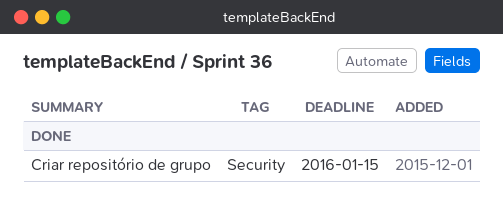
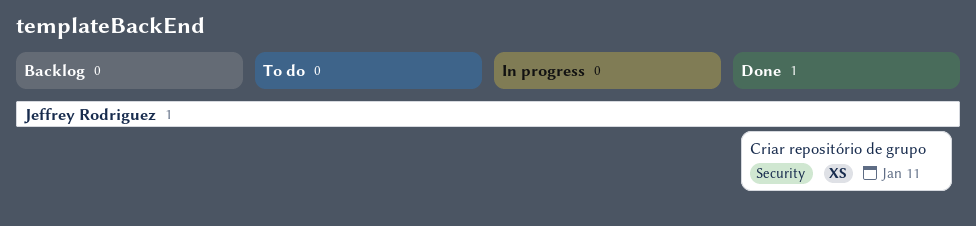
Criar repositório de grupo, due: Jan 15 -> Jan 11

